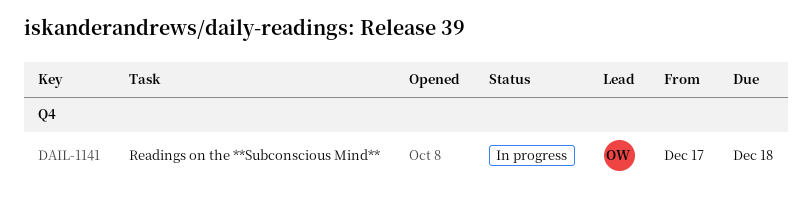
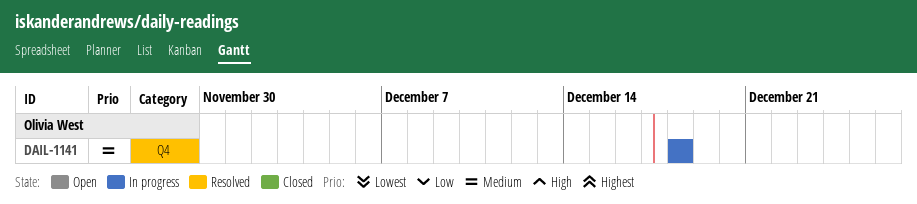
DAIL-1141, start: Dec 17 -> Dec 18

